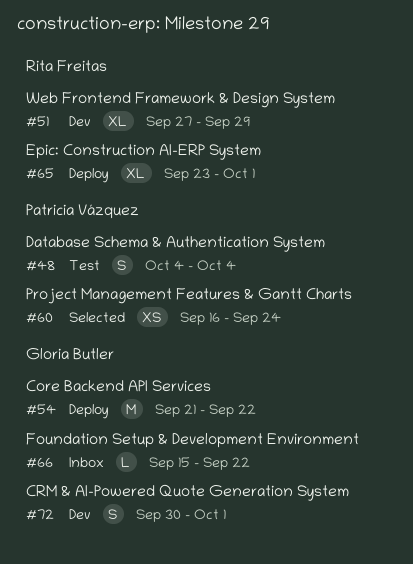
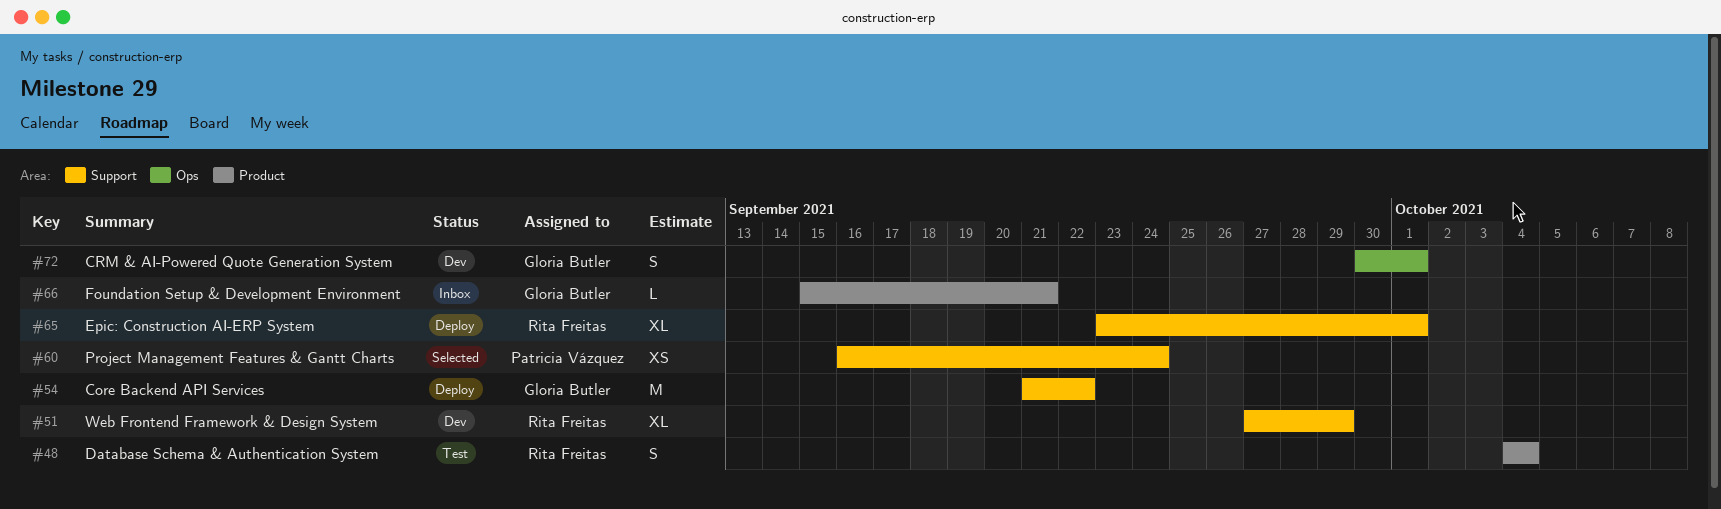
#48, owner: Patricia Vázquez -> Rita Freitas
#66, due: Sep 22 -> Sep 21

